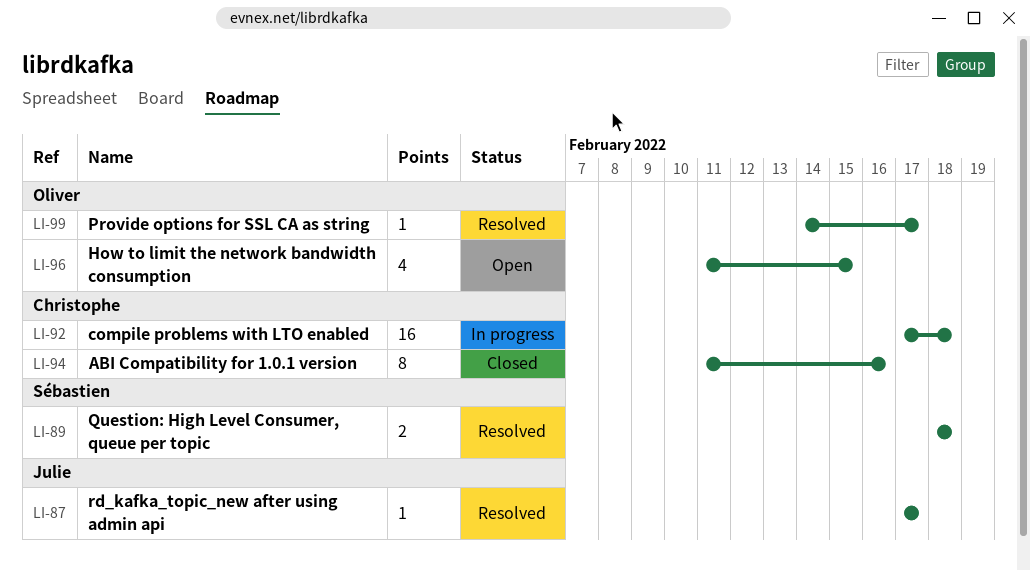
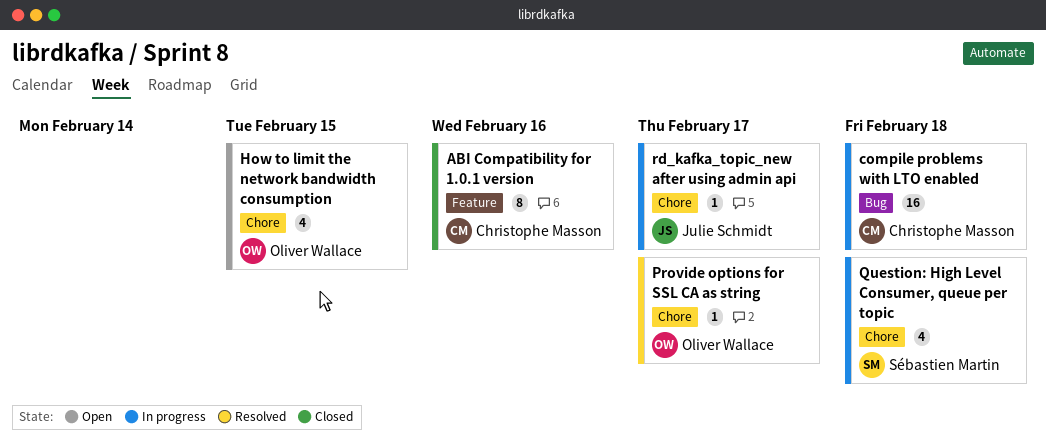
Question: High Level Consumer, queue per topic, status: Resolved -> In progress
Question: High Level Consumer, queue per topic, estimate: 2 -> 4
rd_kafka_topic_new after using admin api, status: Resolved -> In progress

